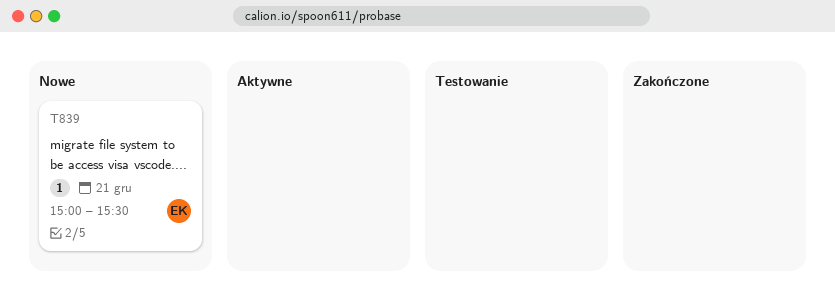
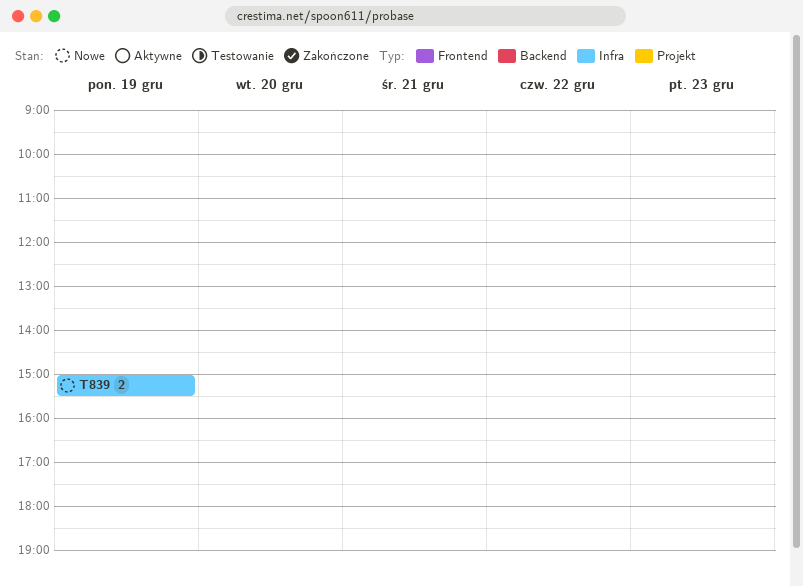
T839, estimate: 1 -> 2
T839, day: Dec 21 -> Dec 19

